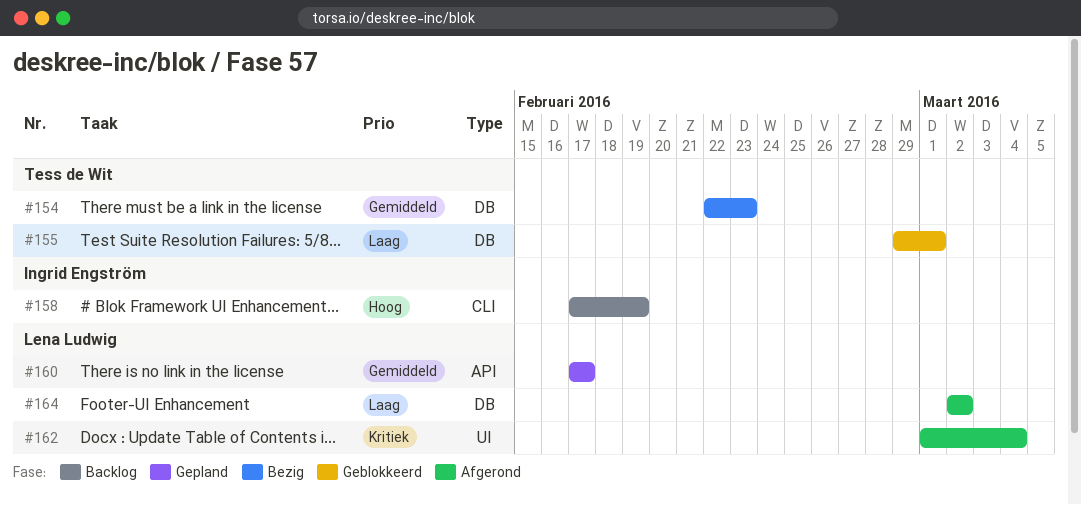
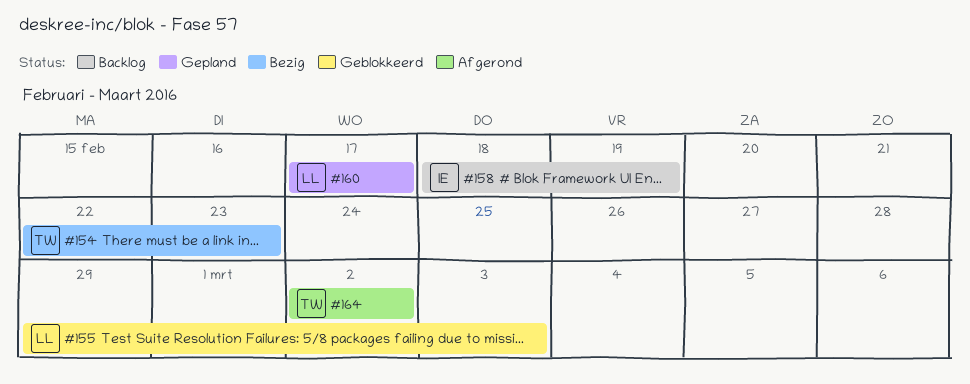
#155, owner: Tess de Wit -> Lena Ludwig
#155, due: Mar 1 -> Mar 3
#158, start: Feb 17 -> Feb 18
#162: present -> none
#164, owner: Lena Ludwig -> Tess de Wit

